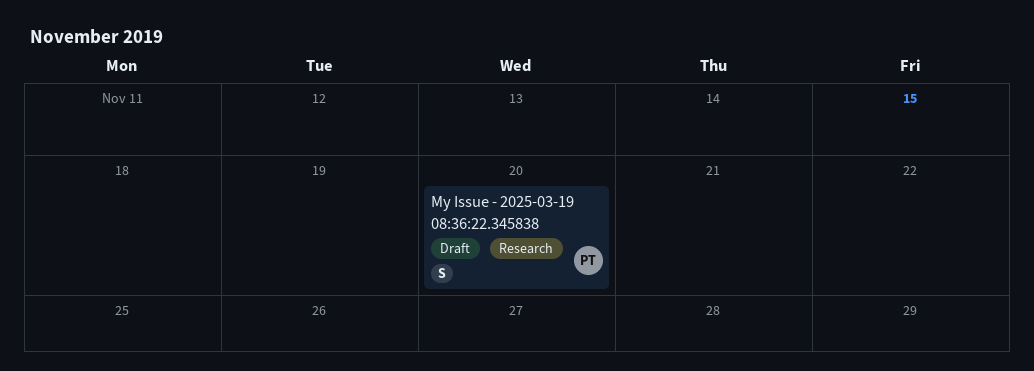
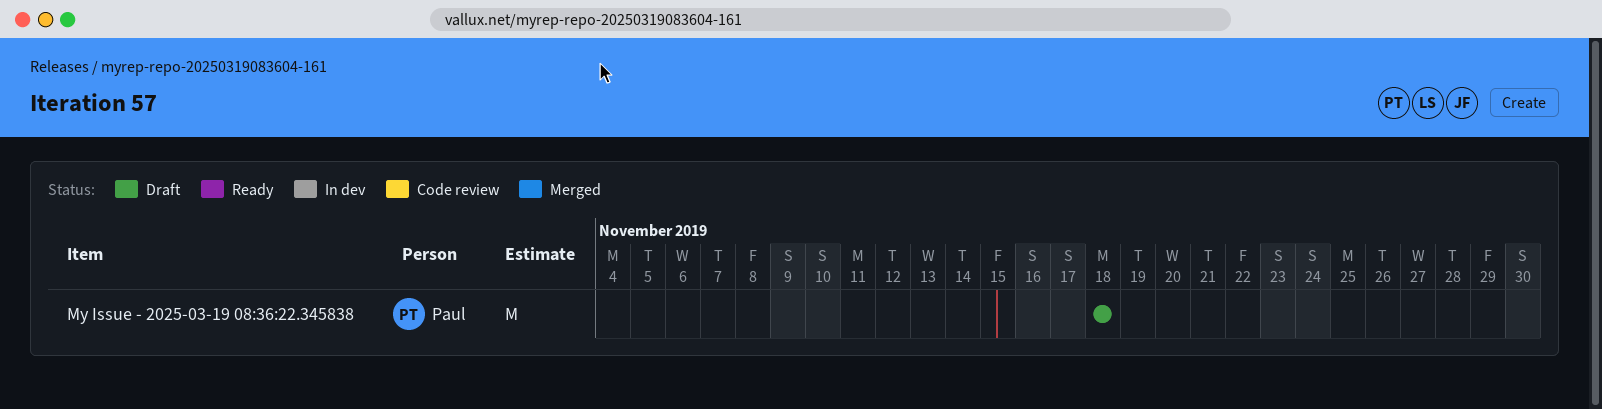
My Issue - 2025-03-19 08:36:22.345838, estimate: S -> M
My Issue - 2025-03-19 08:36:22.345838, due: Nov 20 -> Nov 18

